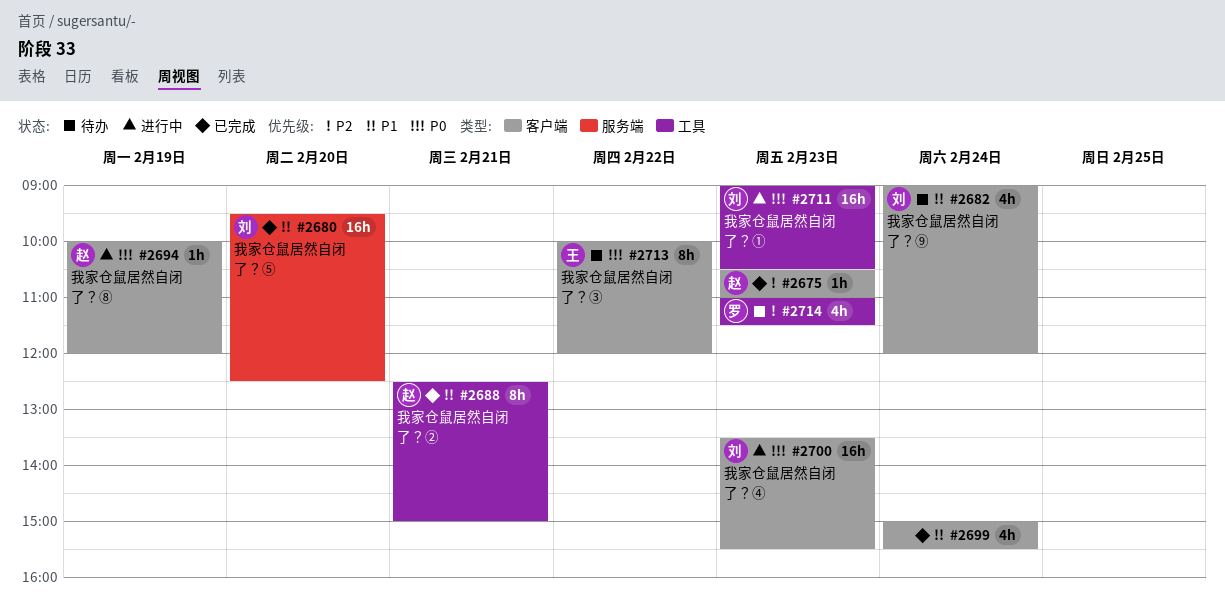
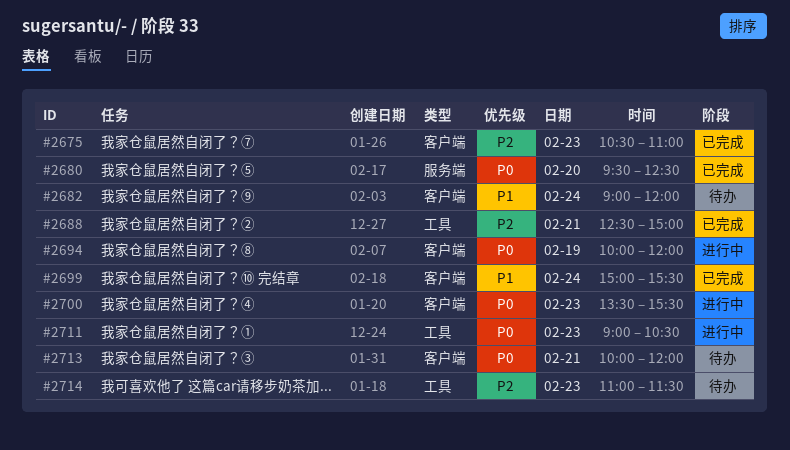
#2680, priority: P1 -> P0
#2688, priority: P1 -> P2
#2713, day: Feb 22 -> Feb 21

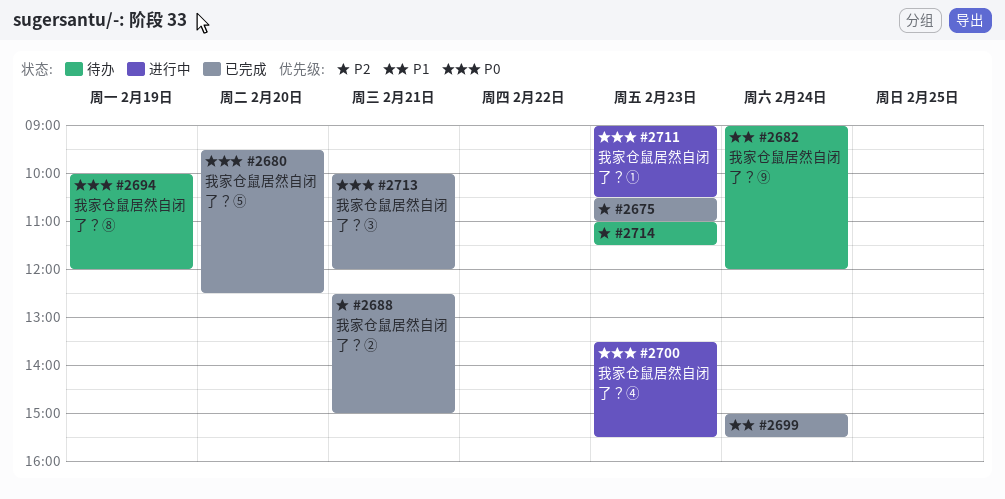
#2694, status: 进行中 -> 待办
#2713, status: 待办 -> 已完成

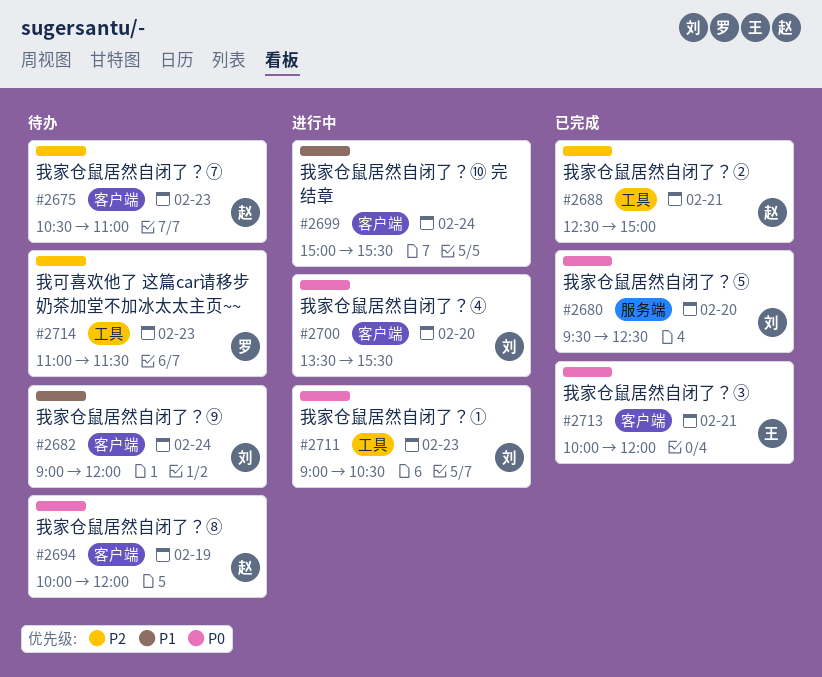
#2675, status: 已完成 -> 待办
#2699, status: 已完成 -> 进行中
#2700, day: Feb 23 -> Feb 20

